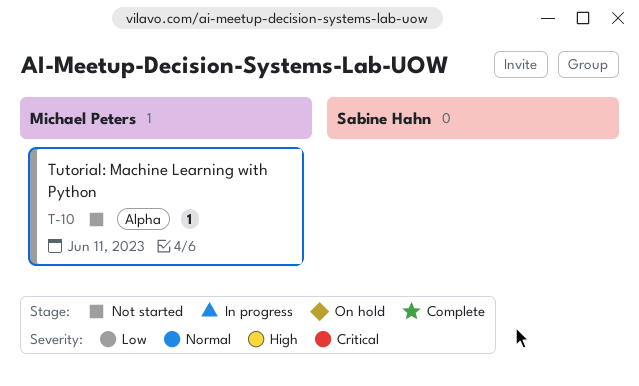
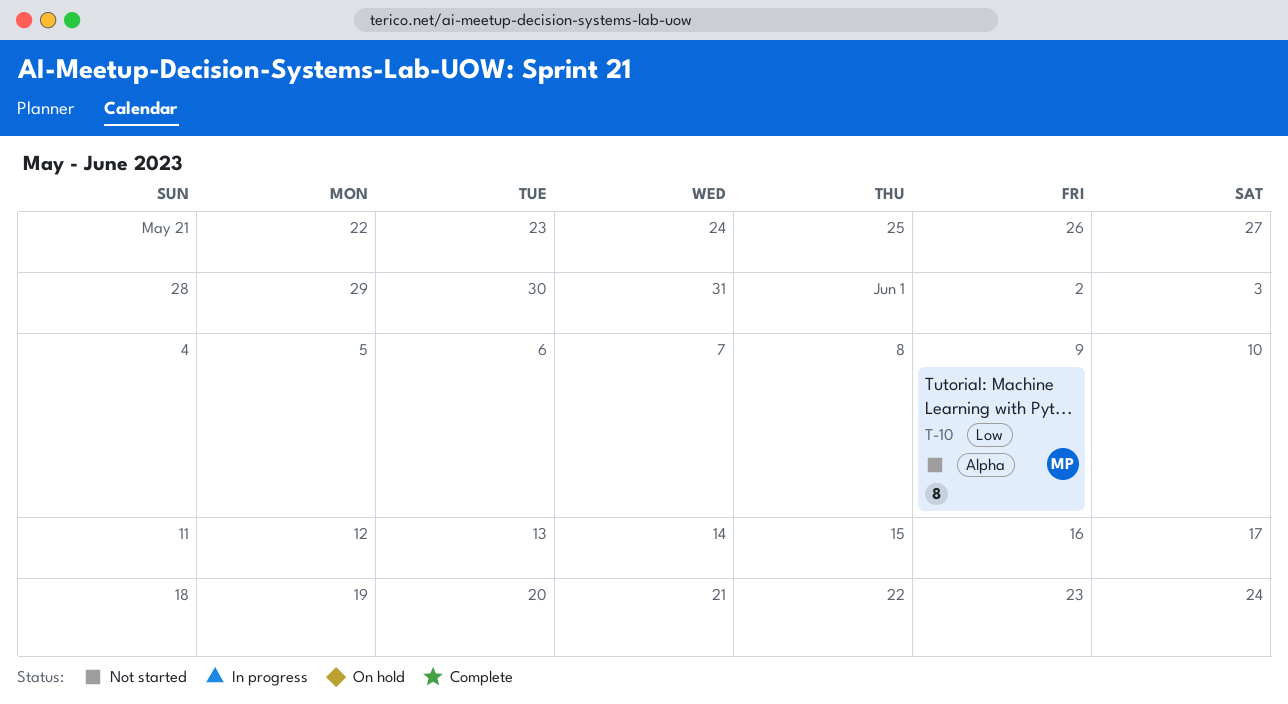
T-10, estimate: 1 -> 8
T-10, due: Jun 11 -> Jun 9

